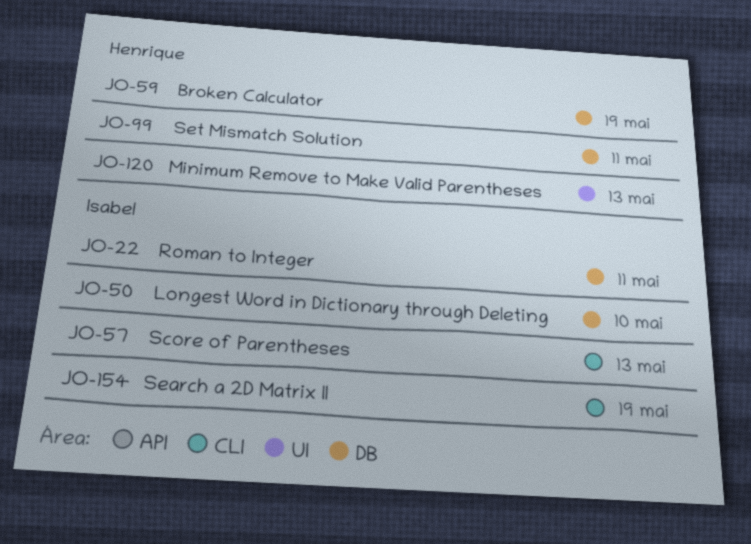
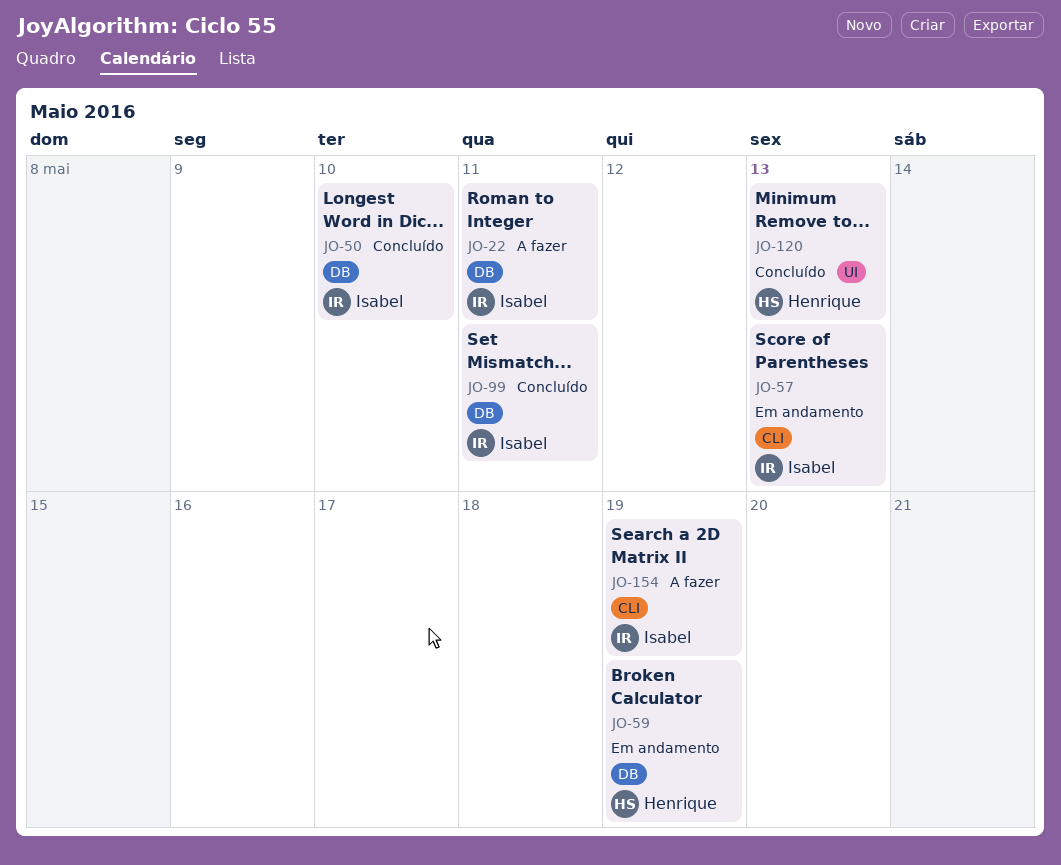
JO-99, owner: Henrique -> Isabel

